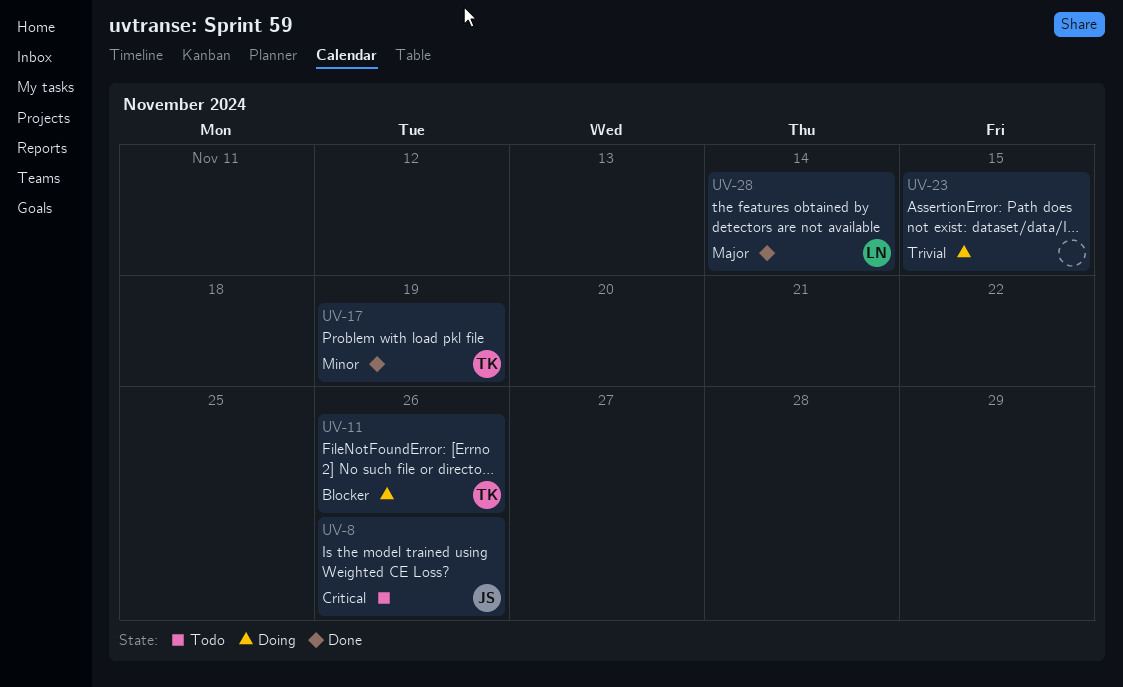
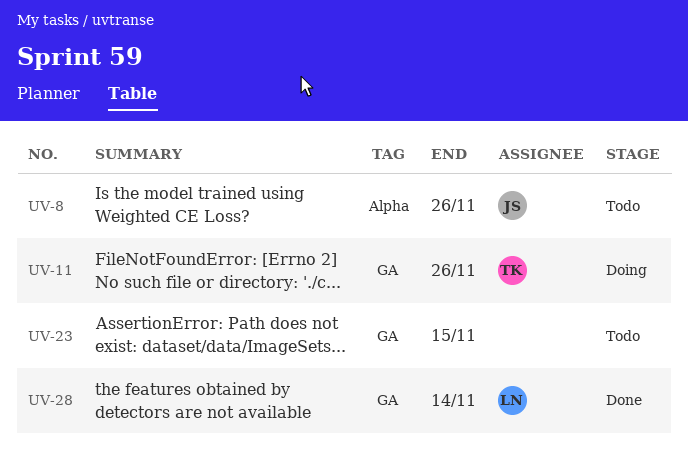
UV-17: present -> none
UV-23, status: Doing -> Todo

